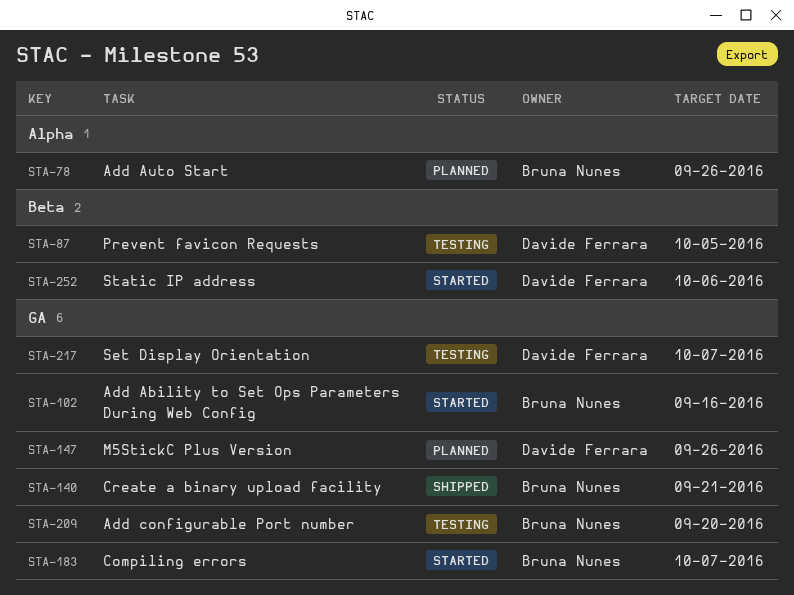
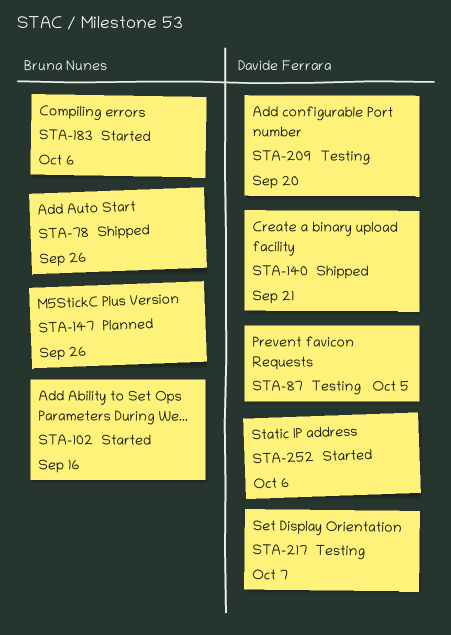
STA-78, status: Planned -> Shipped
STA-140, owner: Bruna Nunes -> Davide Ferrara
STA-147, owner: Davide Ferrara -> Bruna Nunes
STA-183, due: Oct 7 -> Oct 6
STA-209, owner: Bruna Nunes -> Davide Ferrara

